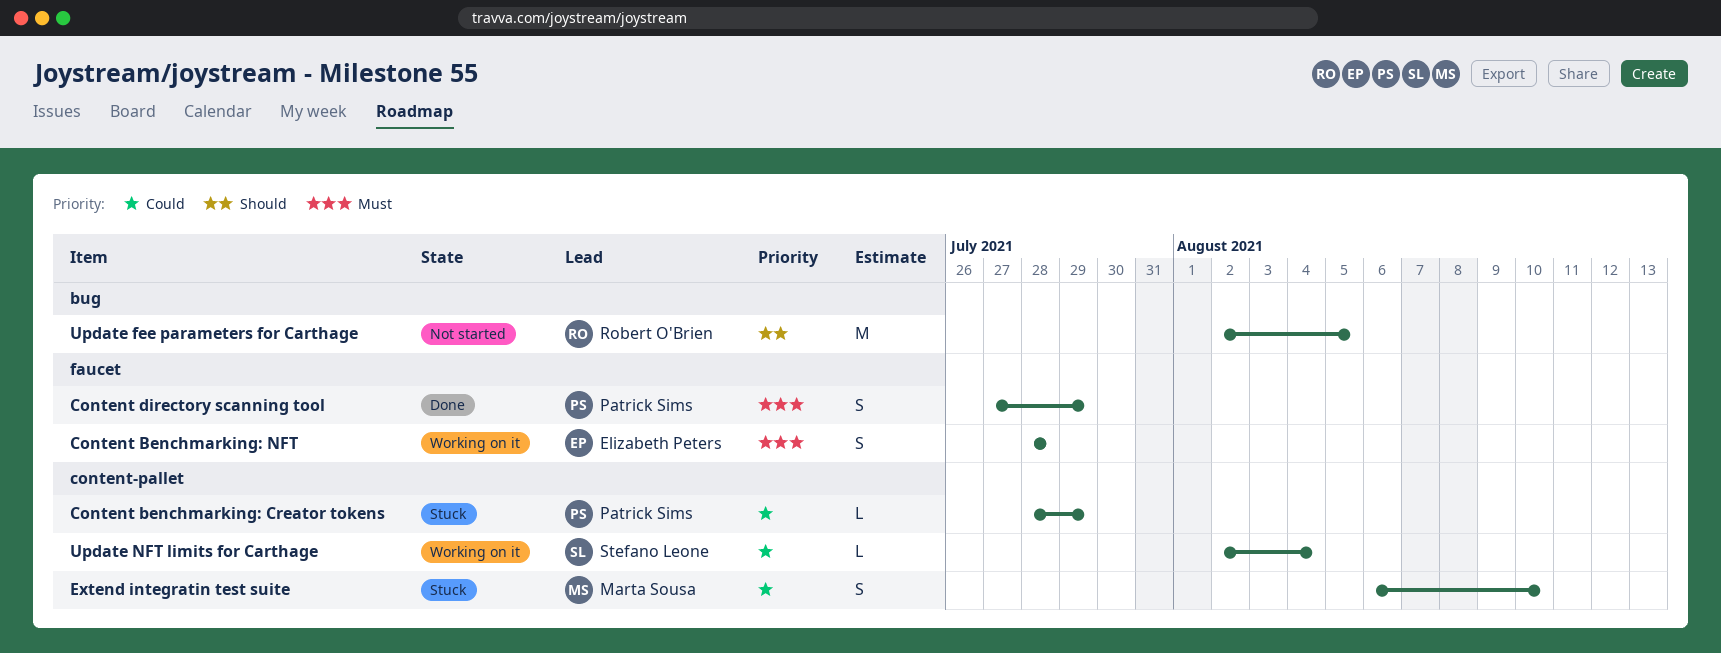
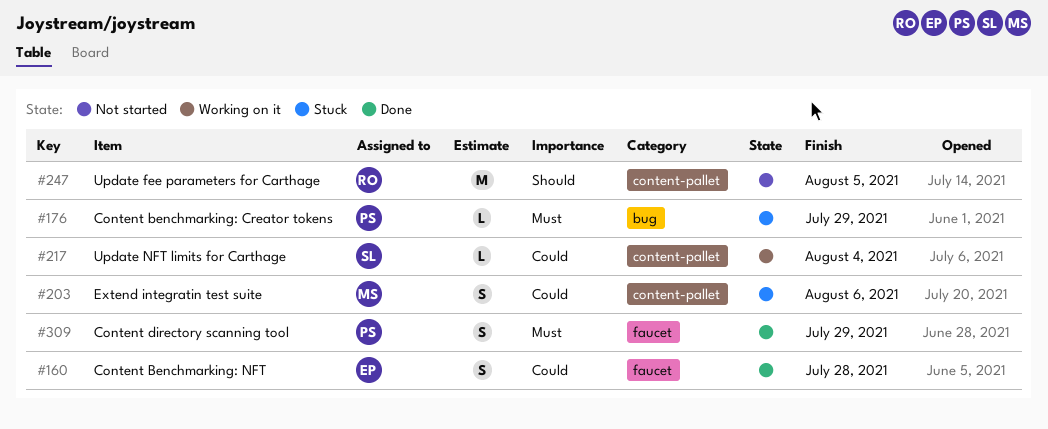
Content benchmarking: Creator tokens, priority: Could -> Must
Content benchmarking: Creator tokens, label: content-pallet -> bug
Content Benchmarking: NFT, status: Working on it -> Done
Content Benchmarking: NFT, priority: Must -> Could
Extend integratin test suite, due: Aug 10 -> Aug 6
Update fee parameters for Carthage, label: bug -> content-pallet

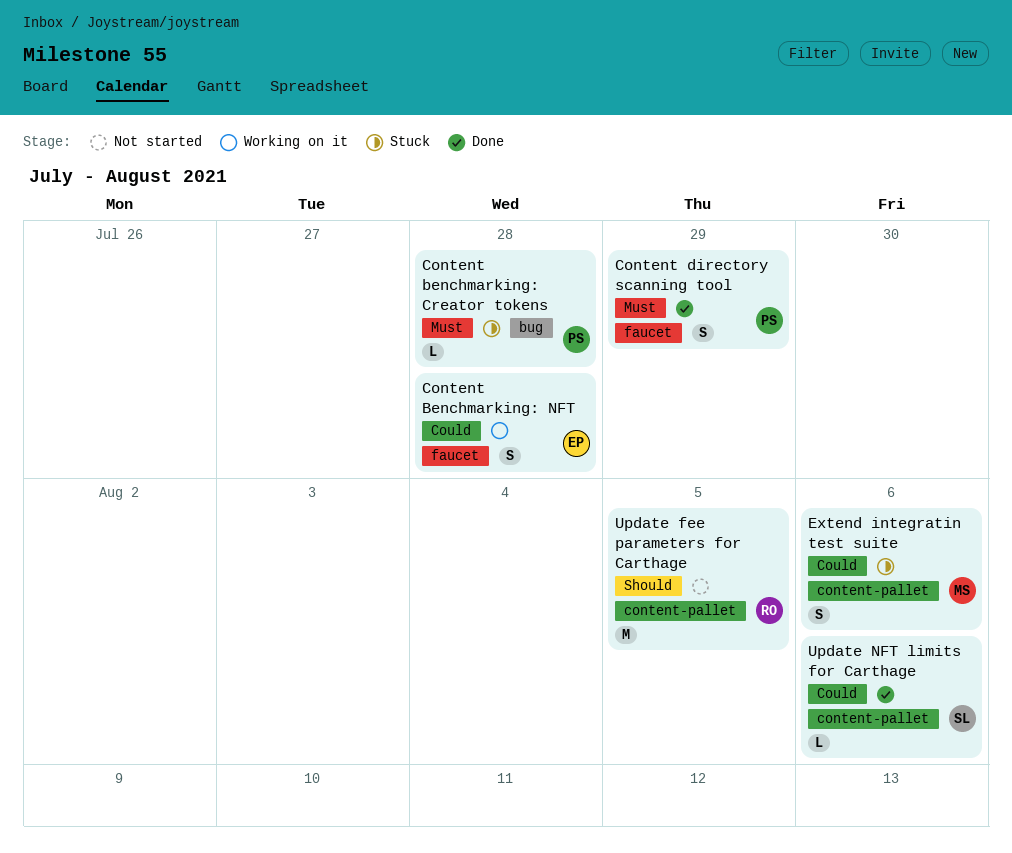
Content benchmarking: Creator tokens, due: Jul 29 -> Jul 28
Content Benchmarking: NFT, status: Done -> Working on it
Update NFT limits for Carthage, status: Working on it -> Done
Update NFT limits for Carthage, due: Aug 4 -> Aug 6

